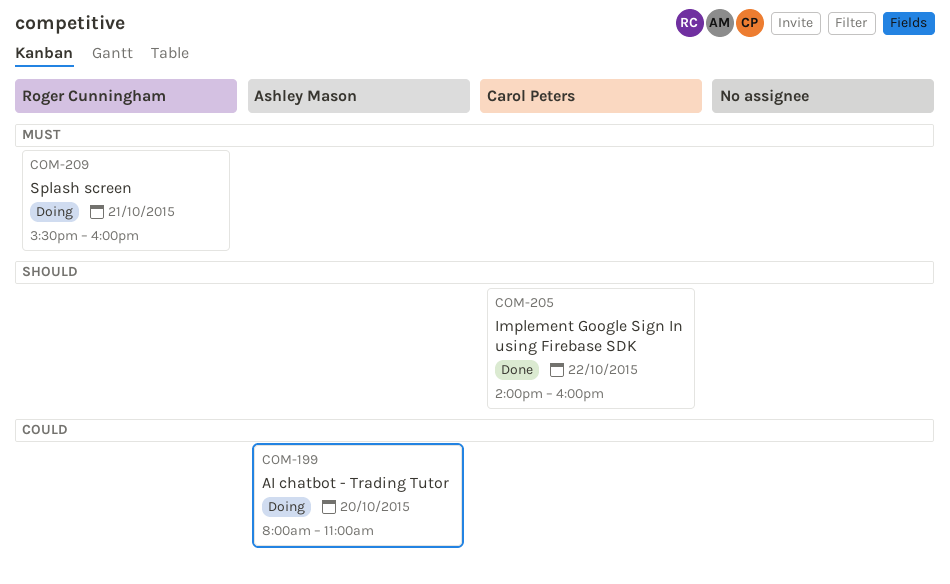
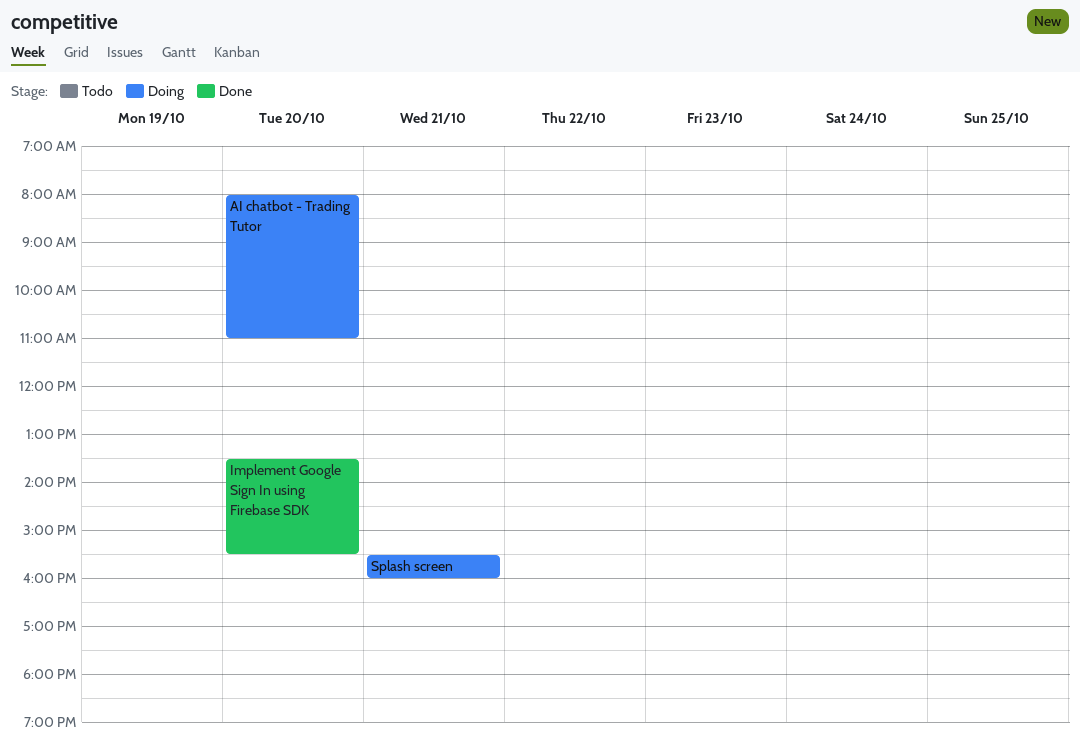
Implement Google Sign In using Firebase SDK, day: Oct 22 -> Oct 20
Implement Google Sign In using Firebase SDK, begins: 14:00 -> 13:30
Implement Google Sign In using Firebase SDK, ends: 16:00 -> 15:30

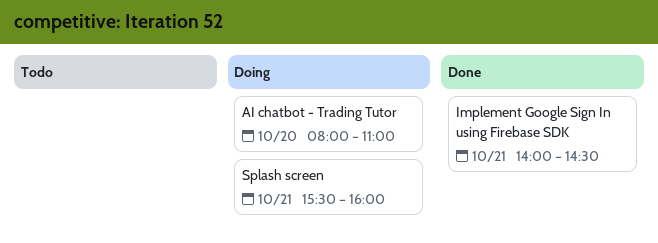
Implement Google Sign In using Firebase SDK, day: Oct 20 -> Oct 21
Implement Google Sign In using Firebase SDK, begins: 13:30 -> 14:00
Implement Google Sign In using Firebase SDK, ends: 15:30 -> 14:30

